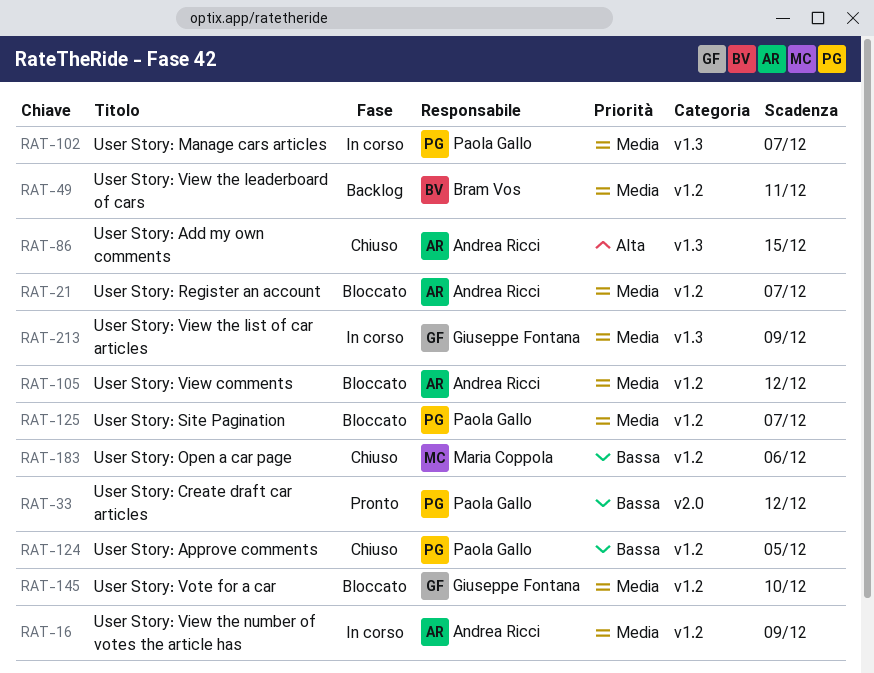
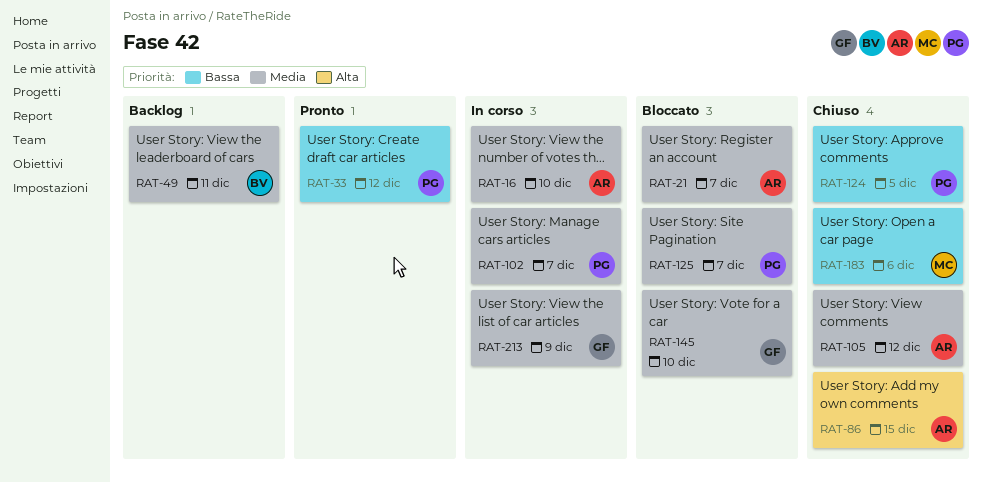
RAT-16, due: Dec 9 -> Dec 10
RAT-105, status: Bloccato -> Chiuso

